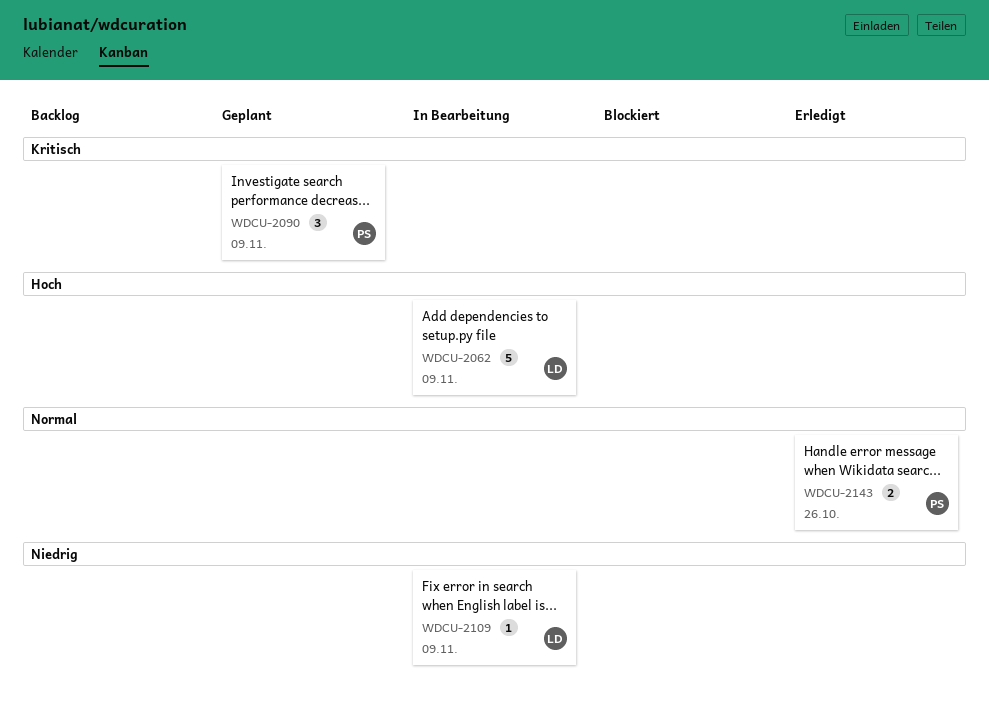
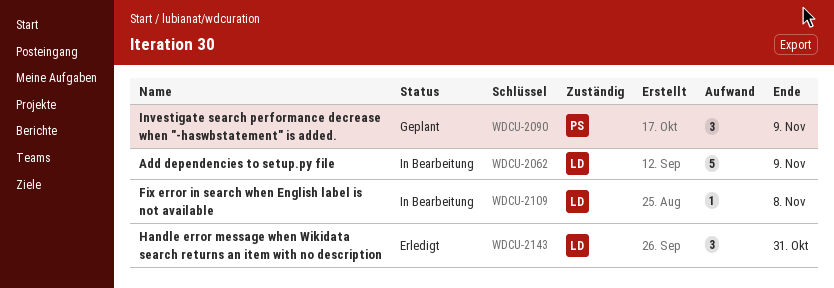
WDCU-2109, due: Nov 9 -> Nov 8
WDCU-2143, owner: PS -> LD
WDCU-2143, estimate: 2 -> 3
WDCU-2143, due: Oct 26 -> Oct 31

